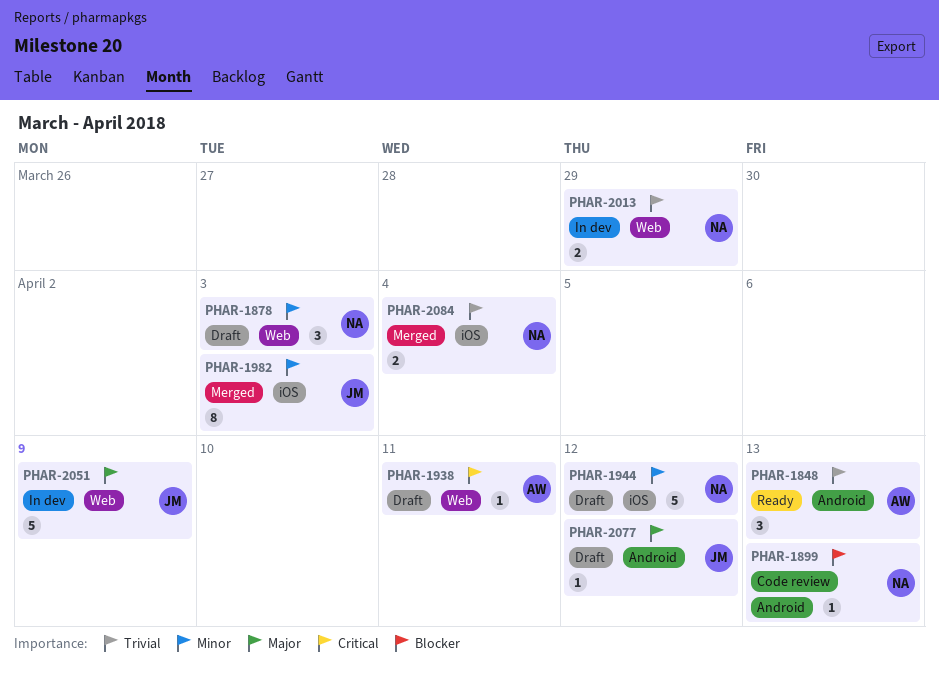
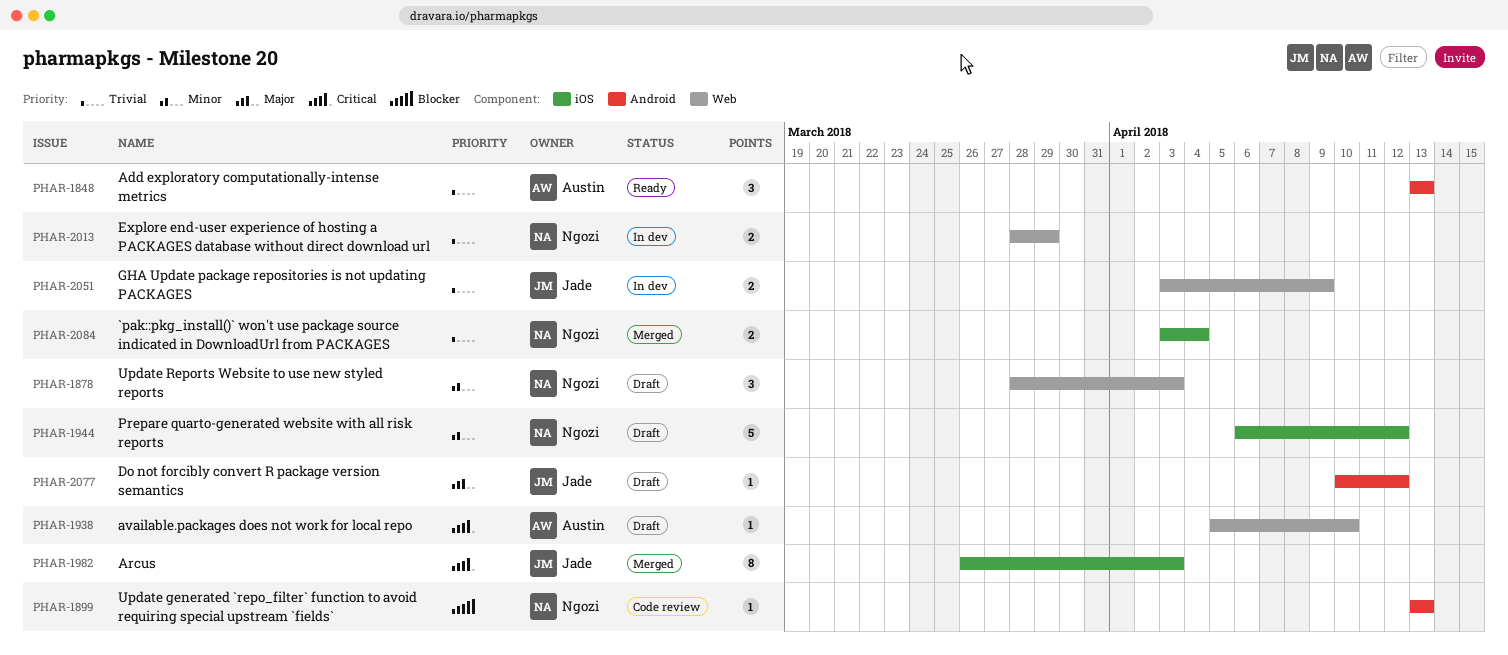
PHAR-1938, due: Apr 11 -> Apr 10
PHAR-1982, priority: Minor -> Critical
PHAR-2051, priority: Major -> Trivial
PHAR-2051, estimate: 5 -> 2

